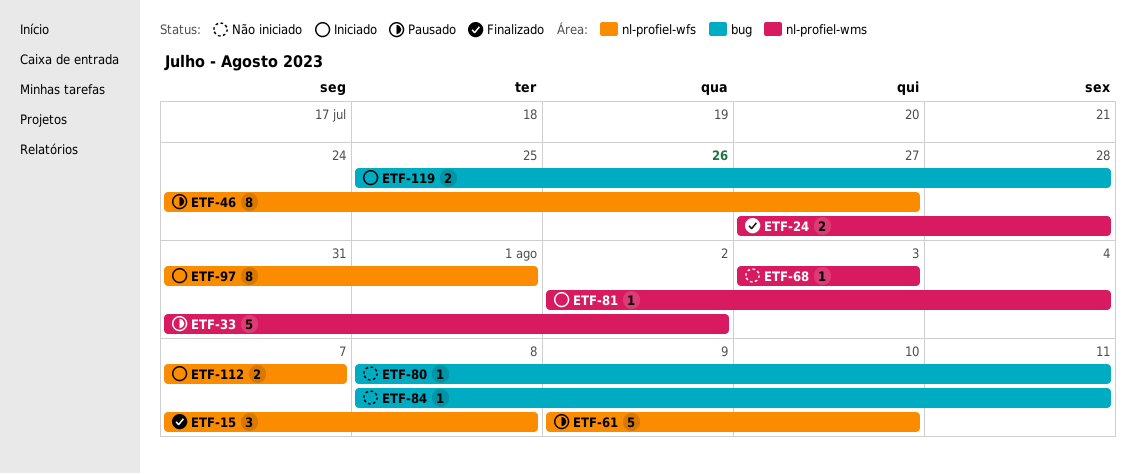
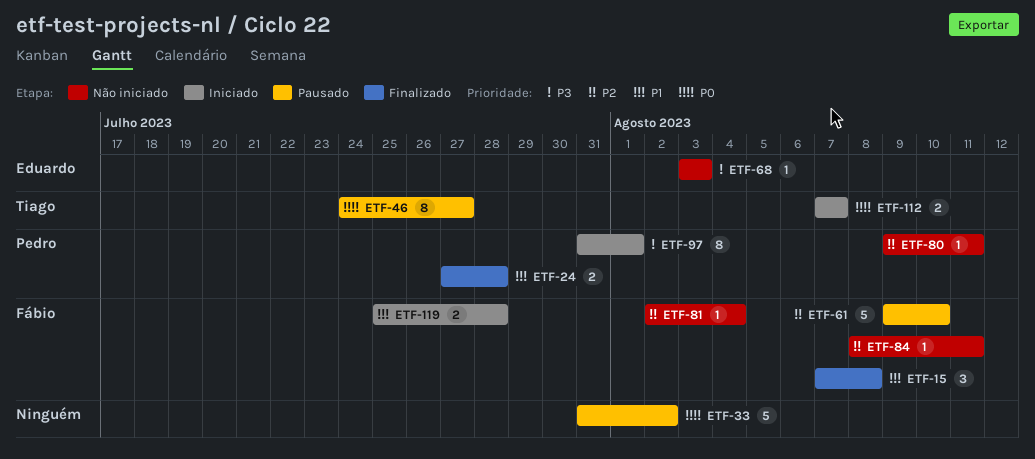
ETF-80, start: Aug 8 -> Aug 9
ETF-81, status: Iniciado -> Não iniciado

